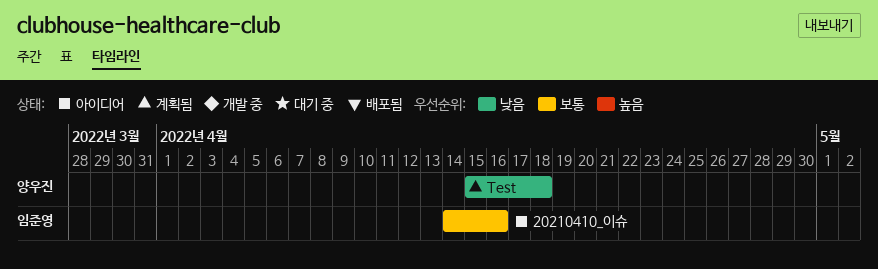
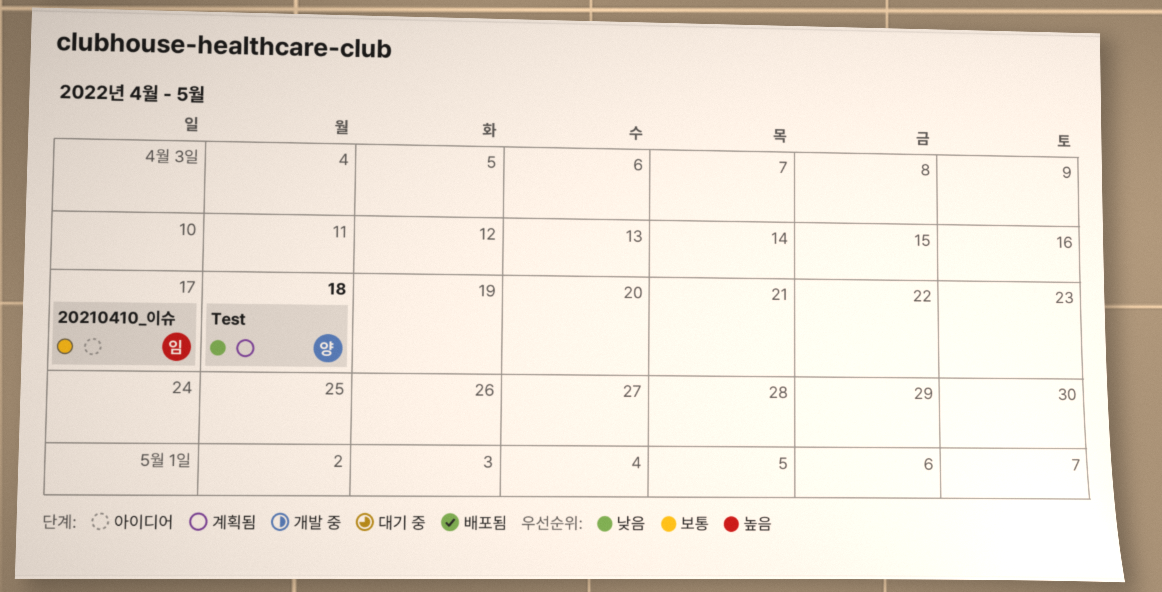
20210410_이슈, due: Apr 16 -> Apr 17

